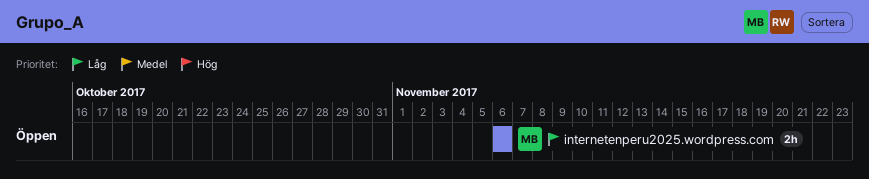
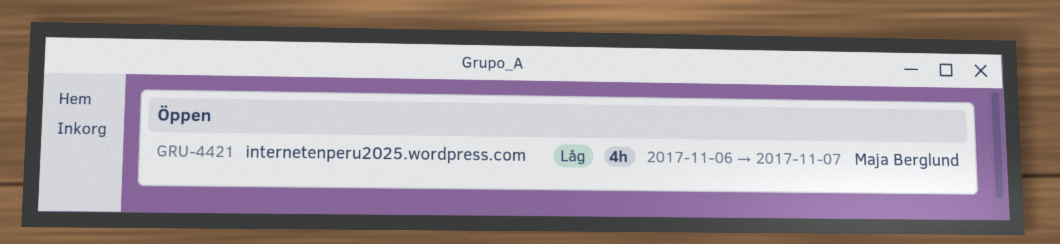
internetenperu2025.wordpress.com, estimate: 2h -> 4h
internetenperu2025.wordpress.com, due: Nov 6 -> Nov 7

